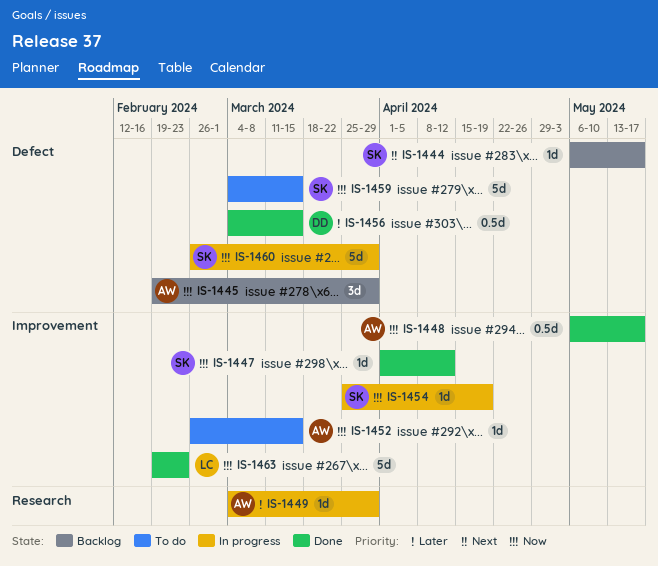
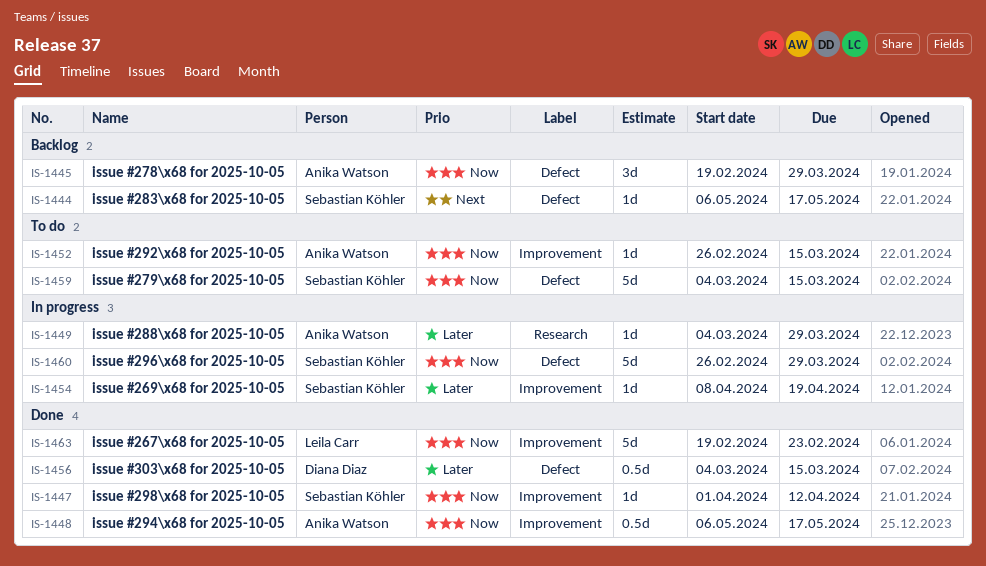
IS-1454, priority: Now -> Later
IS-1454, start: Mar 25 -> Apr 8

